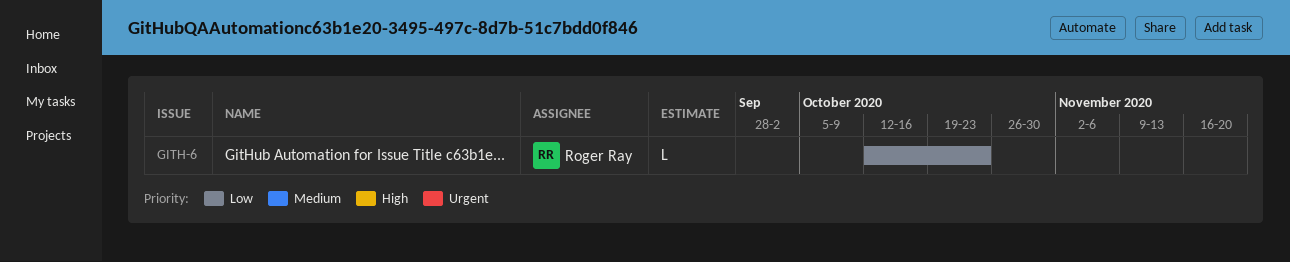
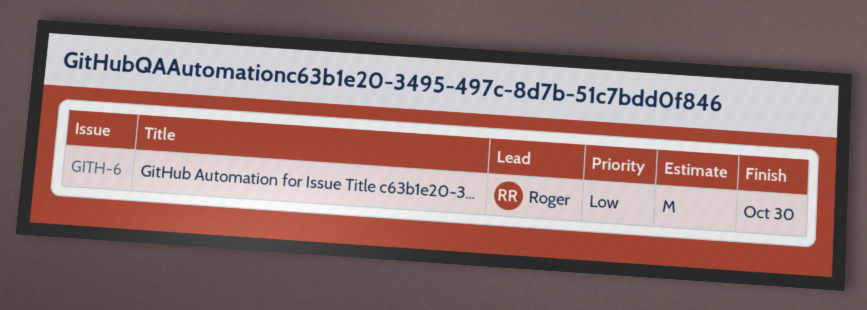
GITH-6, estimate: L -> M
GITH-6, due: Oct 23 -> Oct 30

